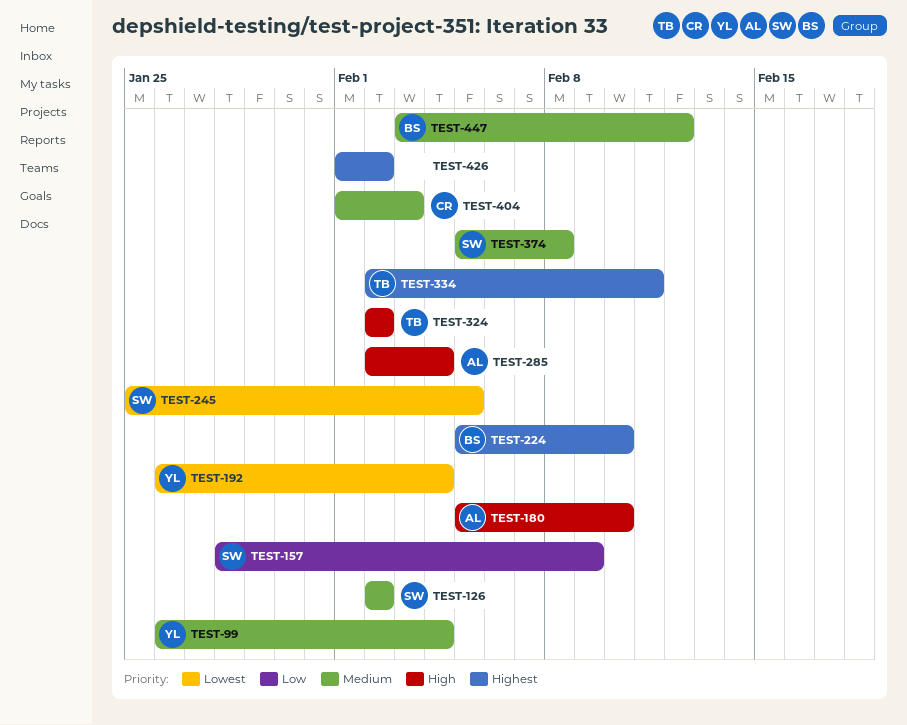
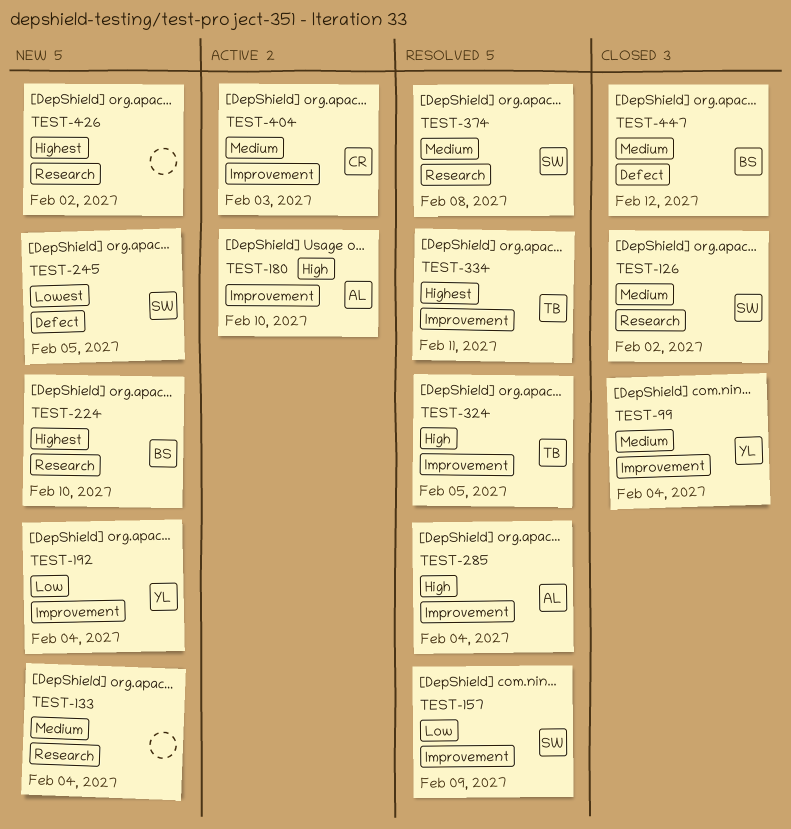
TEST-133: none -> present
TEST-192, priority: Lowest -> Low
TEST-324, due: Feb 2 -> Feb 5

